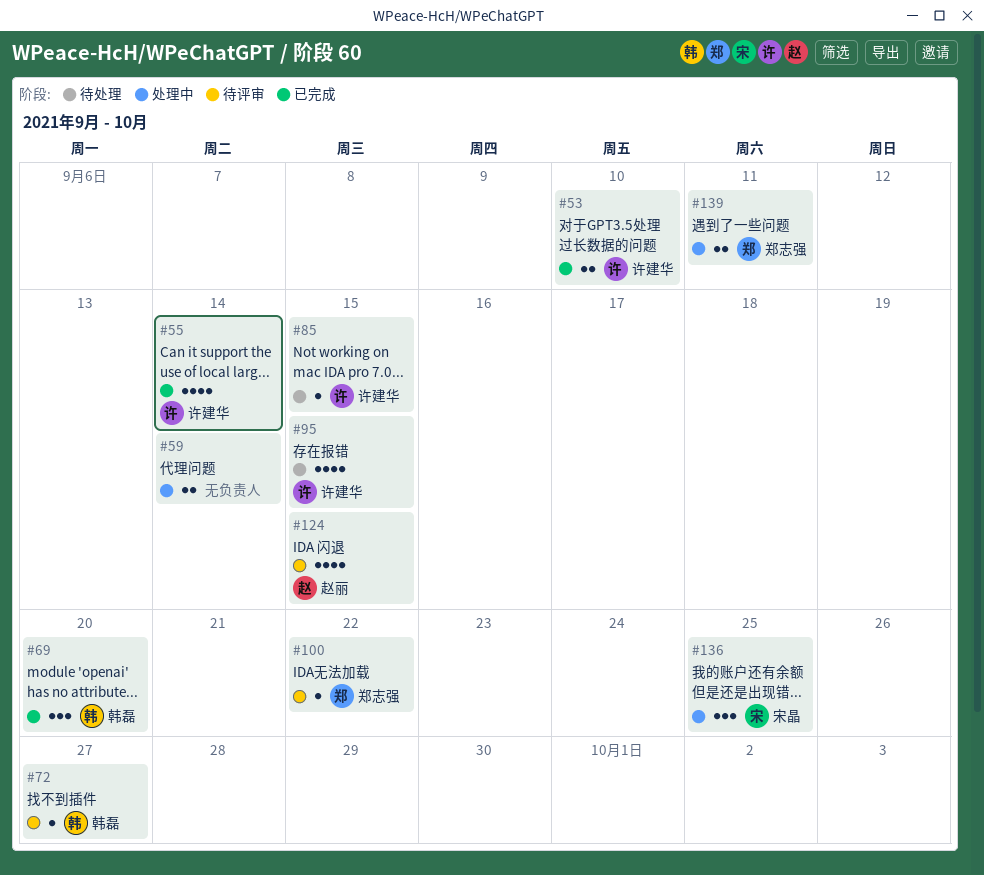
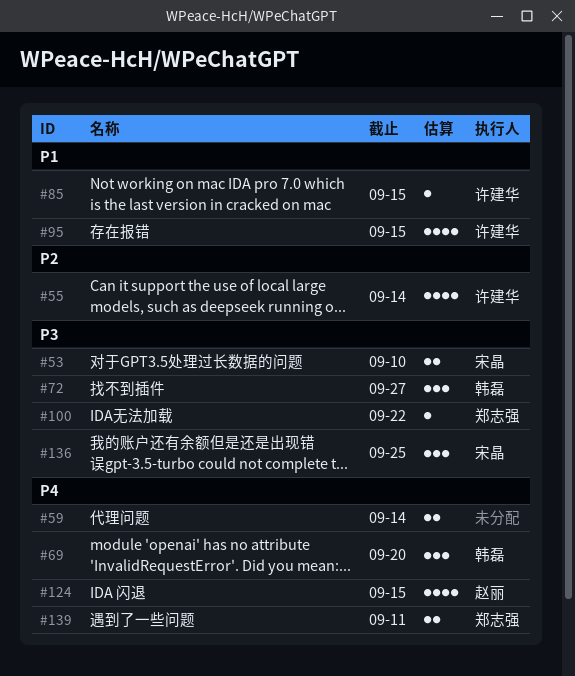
#53, owner: 许建华 -> 宋晶
#72, estimate: 1 -> 3

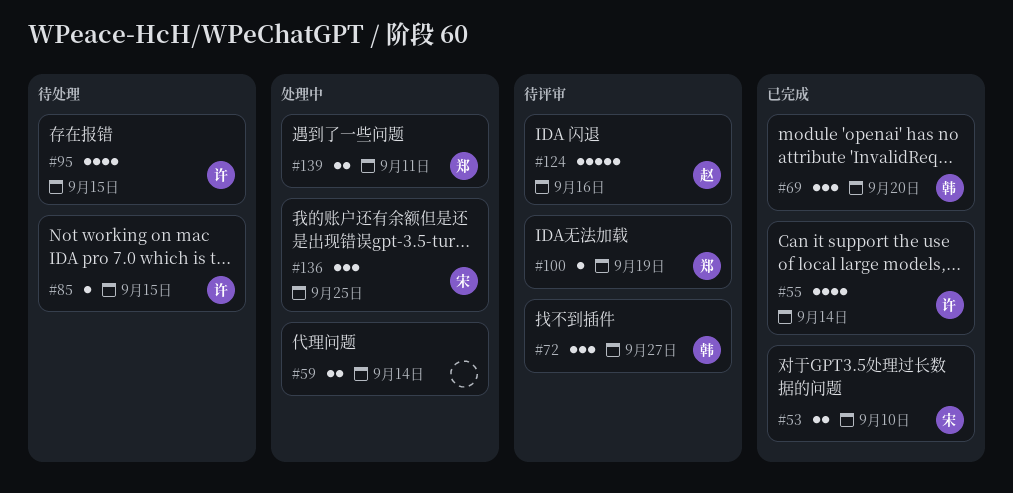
#100, due: Sep 22 -> Sep 19
#124, estimate: 4 -> 5
#124, due: Sep 15 -> Sep 16

